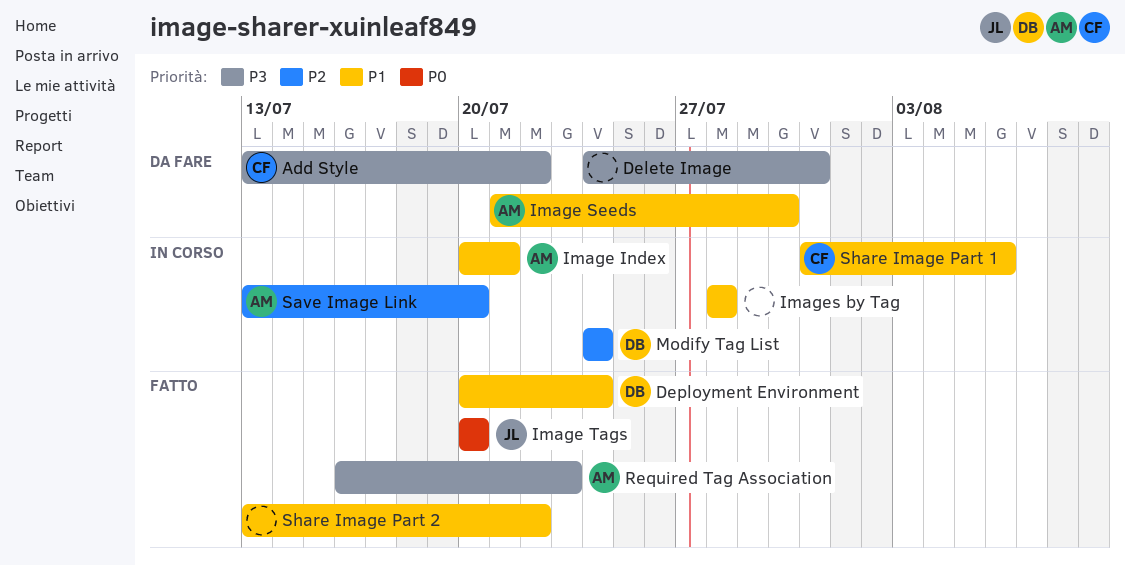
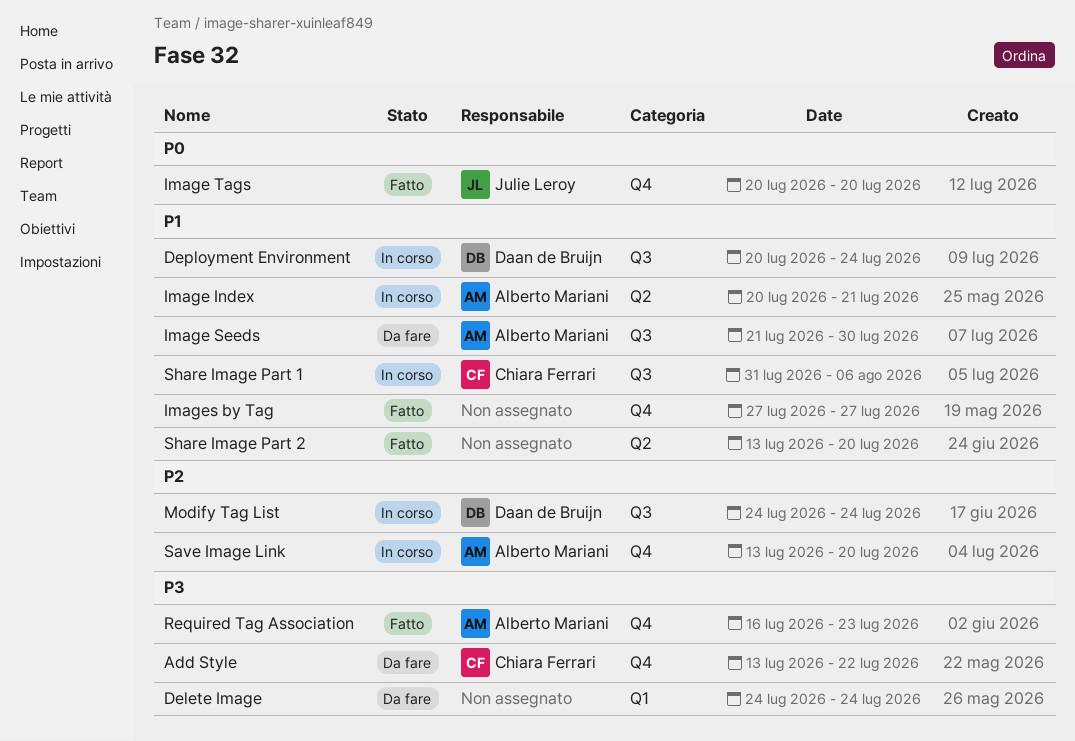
Delete Image, due: Jul 31 -> Jul 24
Deployment Environment, status: Fatto -> In corso
Images by Tag, status: In corso -> Fatto
Images by Tag, start: Jul 28 -> Jul 27
Images by Tag, due: Jul 28 -> Jul 27
Share Image Part 2, due: Jul 22 -> Jul 20

